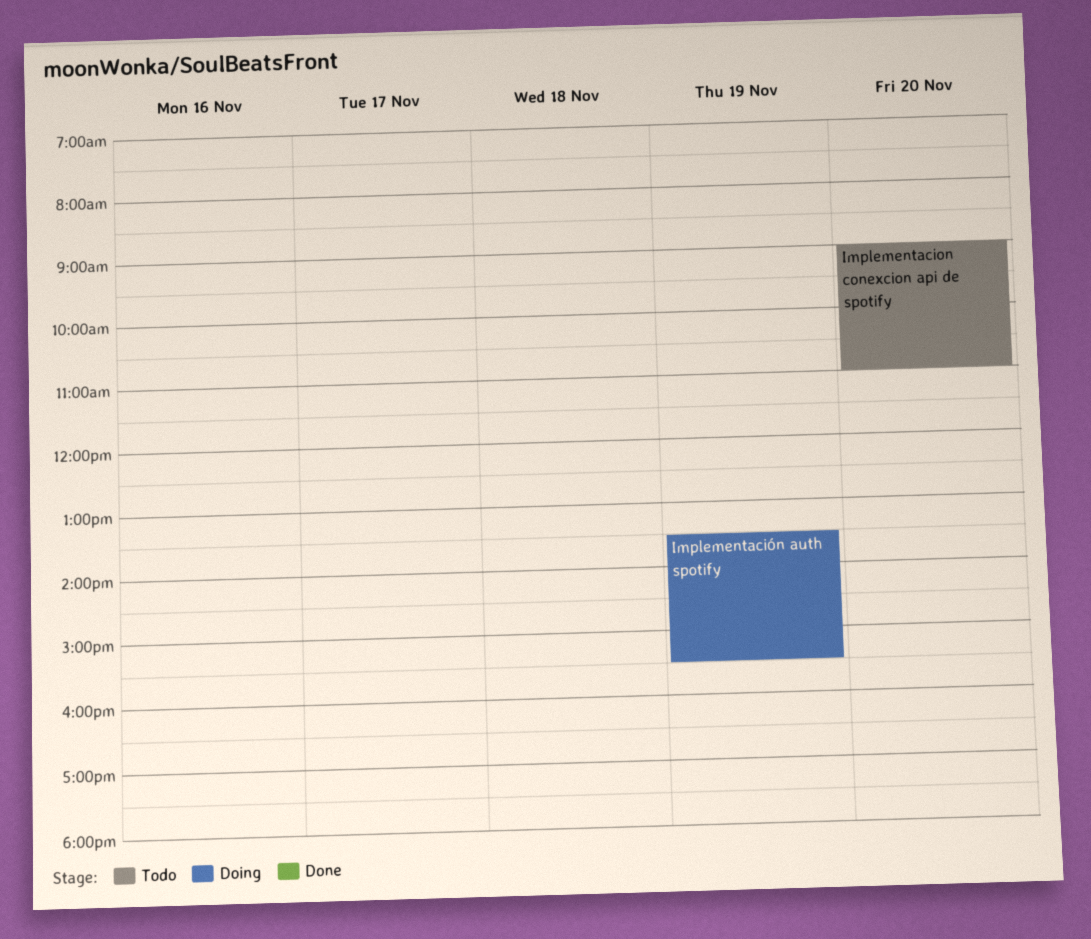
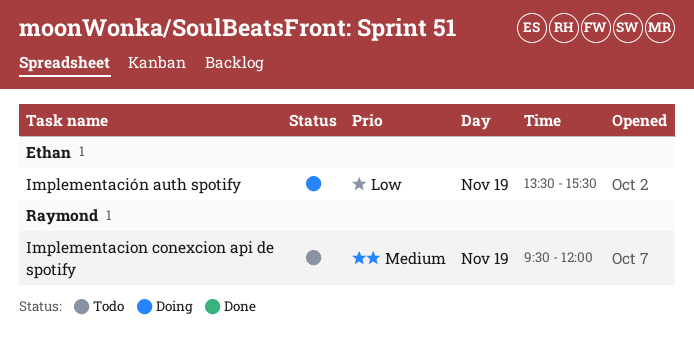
Implementacion conexcion api de spotify, day: Nov 20 -> Nov 19
Implementacion conexcion api de spotify, begins: 09:00 -> 09:30
Implementacion conexcion api de spotify, ends: 11:00 -> 12:00

